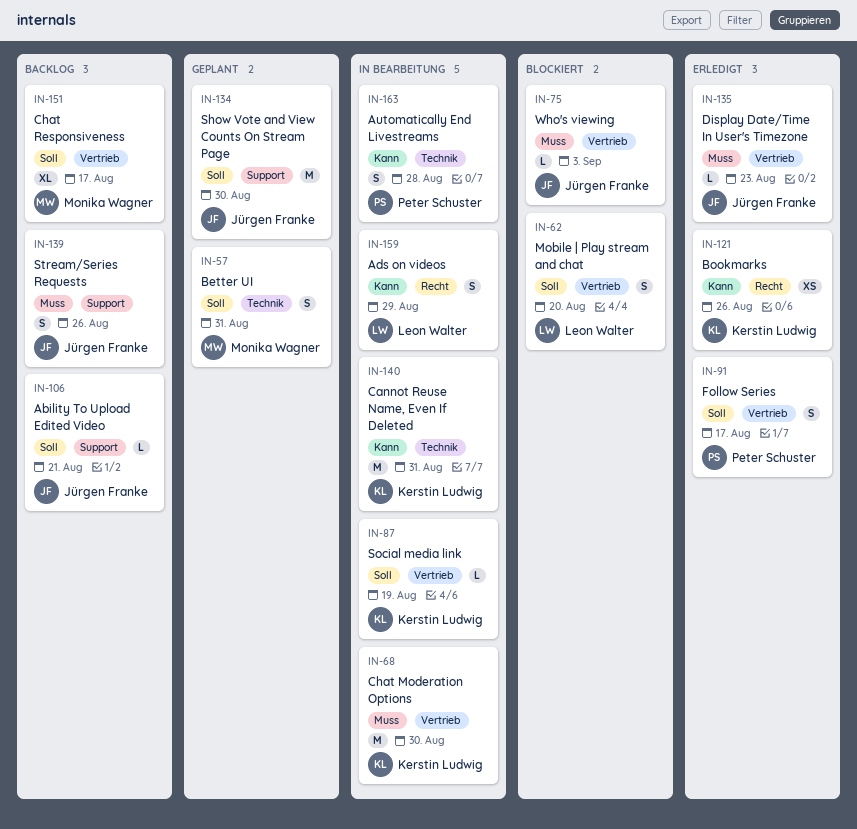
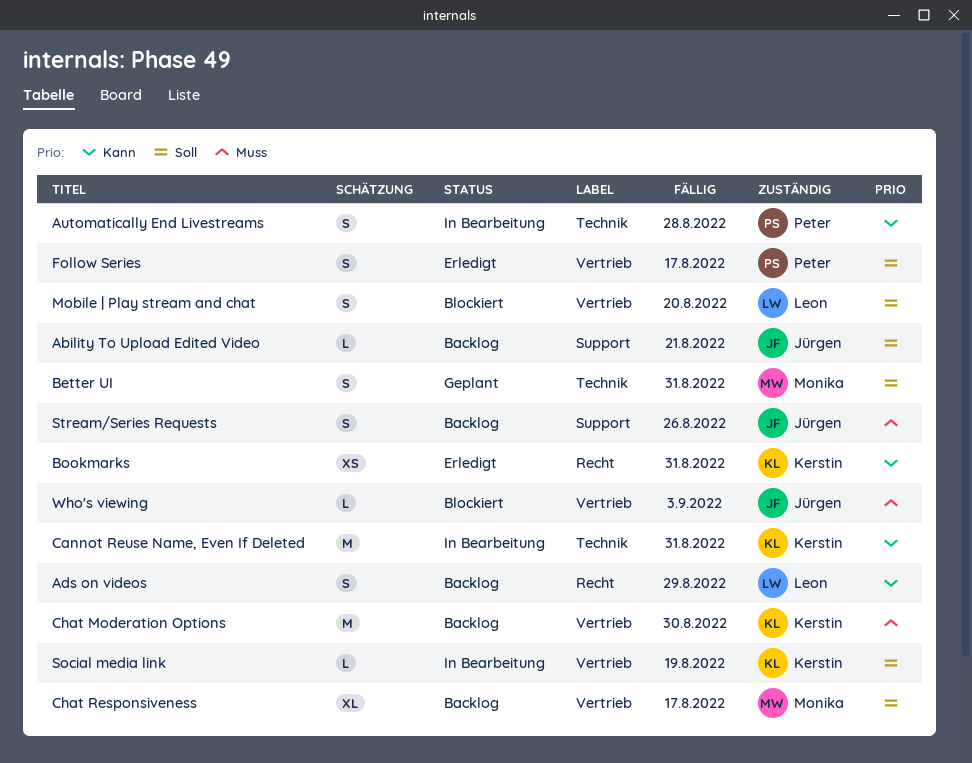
Ads on videos, status: In Bearbeitung -> Backlog
Bookmarks, due: Aug 26 -> Aug 31
Chat Moderation Options, status: In Bearbeitung -> Backlog
Display Date/Time In User's Timezone: present -> none
Show Vote and View Counts On Stream Page: present -> none

